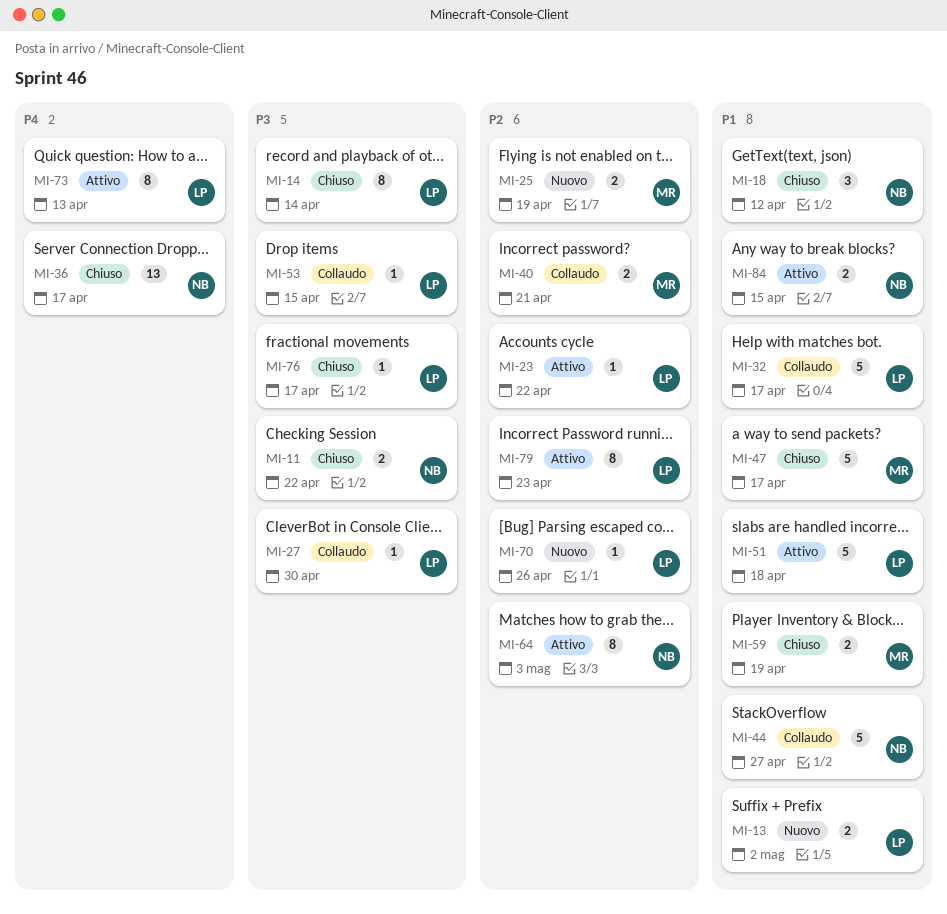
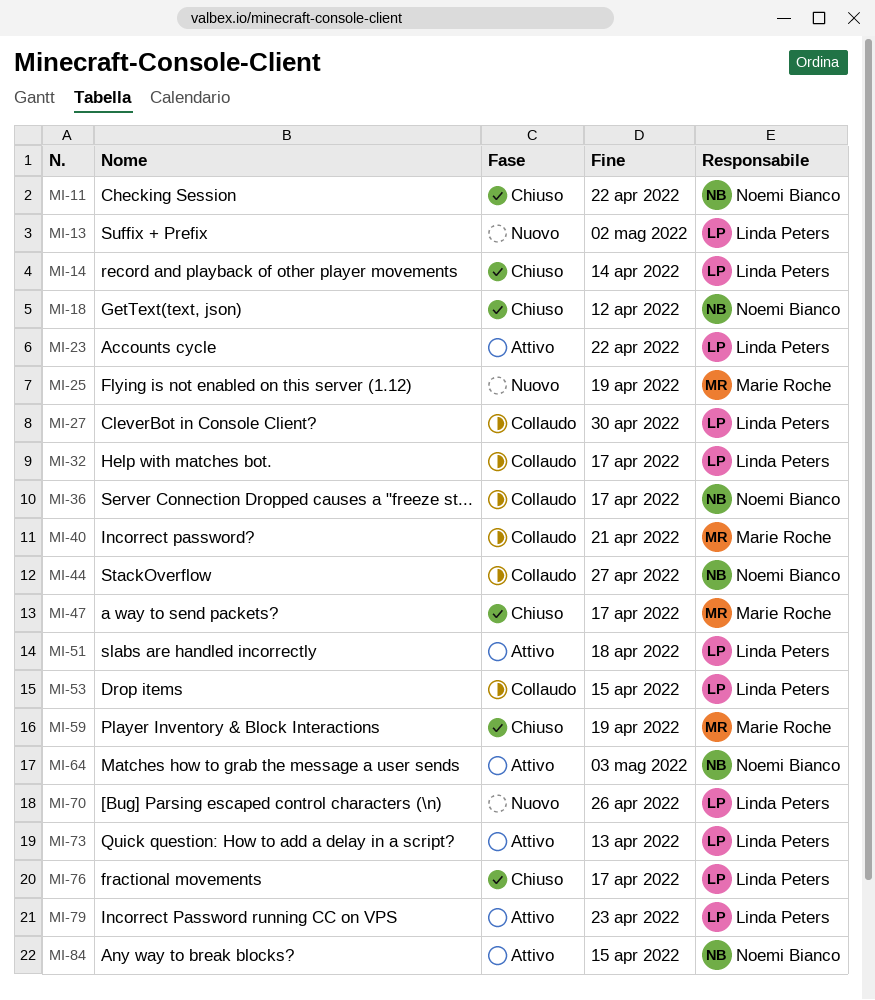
MI-36, status: Chiuso -> Collaudo

